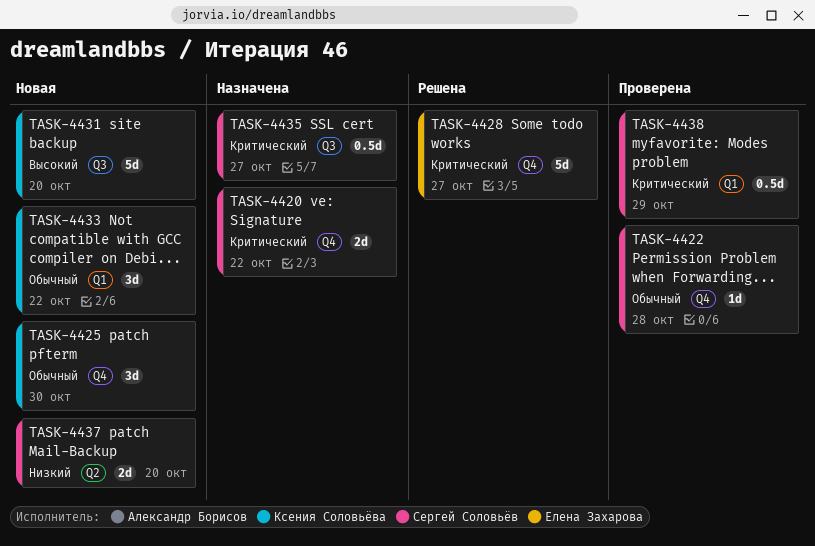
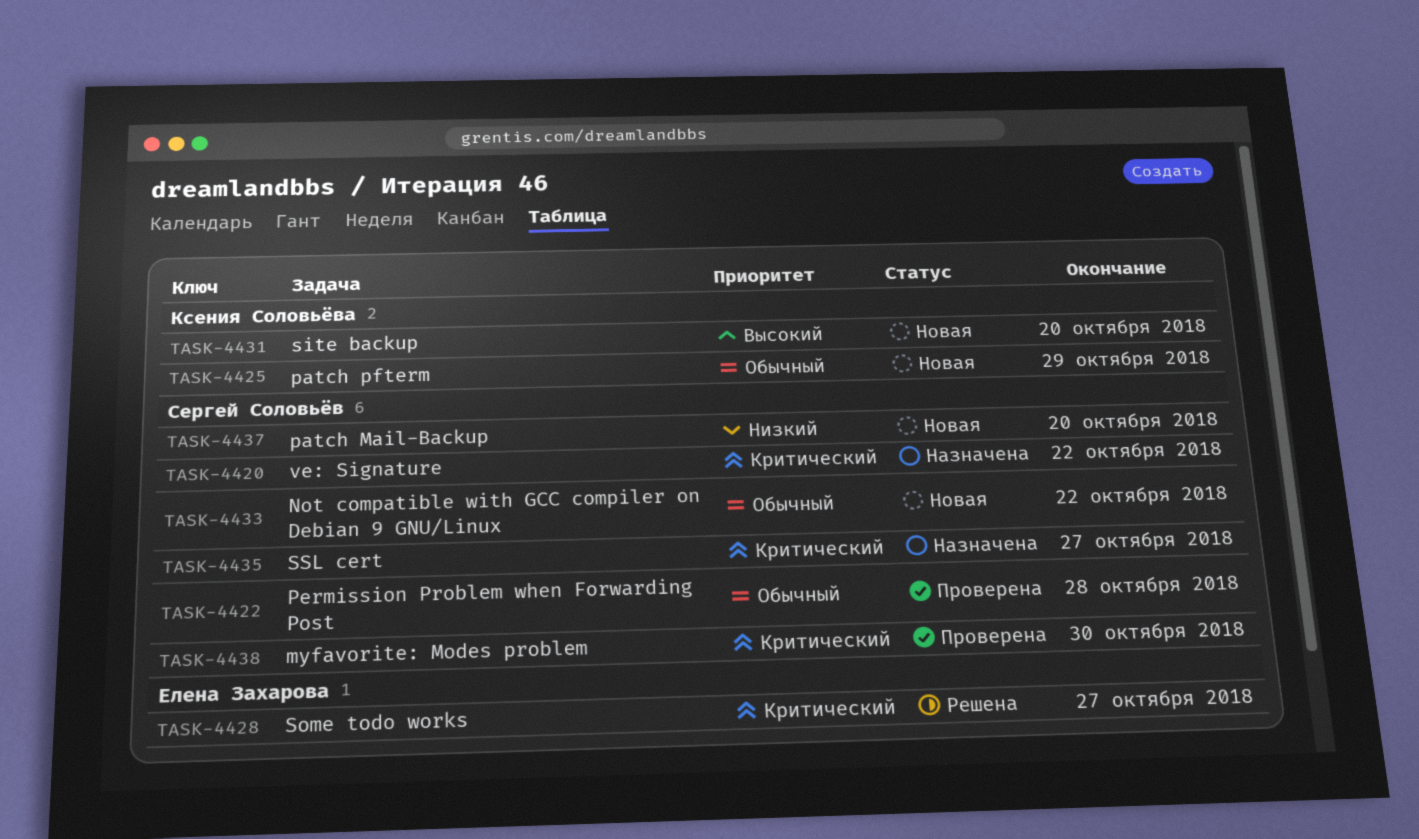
TASK-4425, due: Oct 30 -> Oct 29
TASK-4433, owner: Ксения Соловьёва -> Сергей Соловьёв
TASK-4438, due: Oct 29 -> Oct 30

